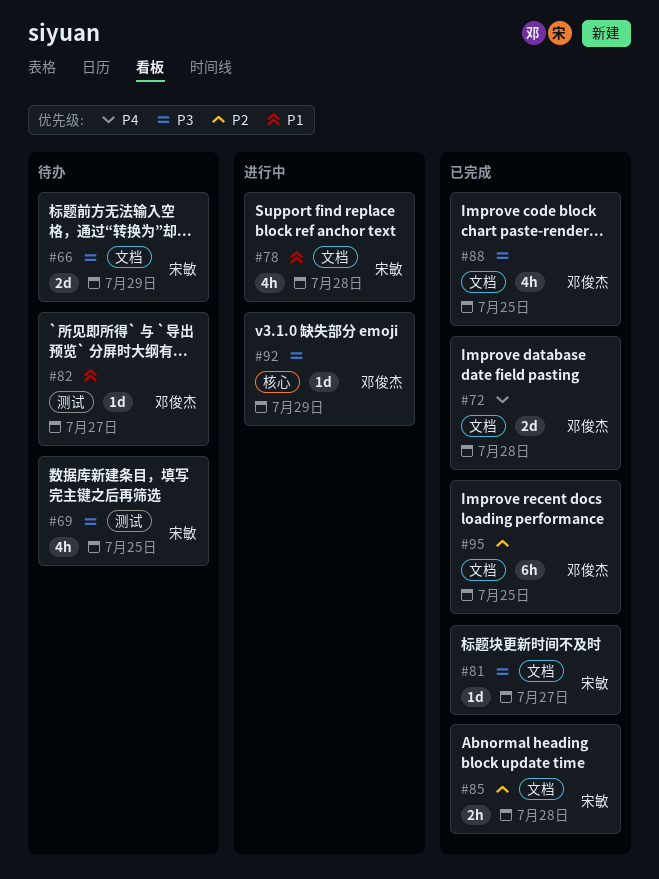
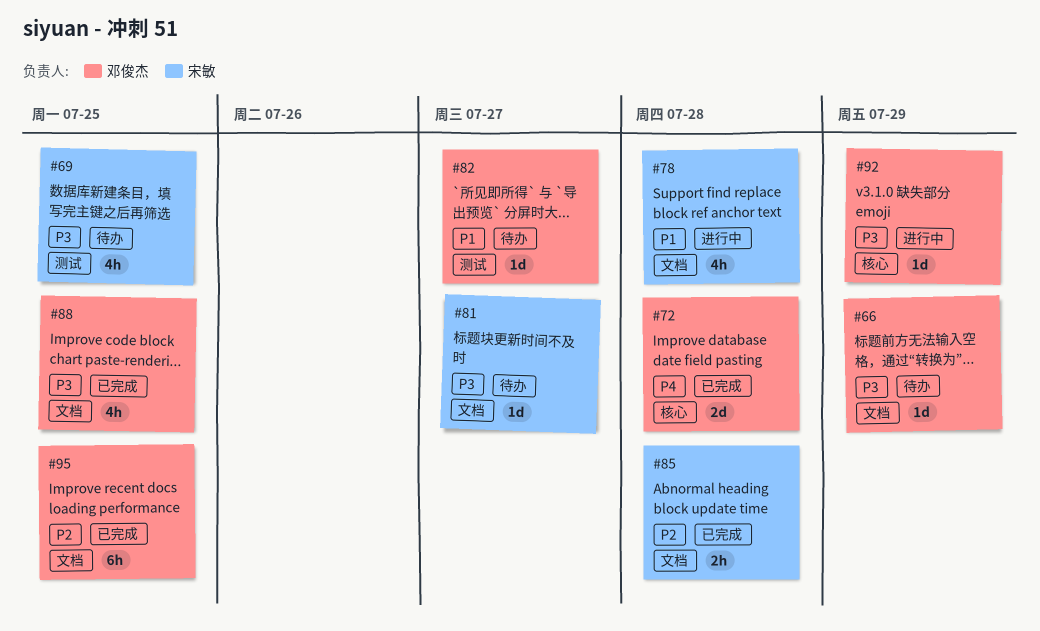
#66, owner: 宋敏 -> 邓俊杰
#66, estimate: 2d -> 1d
#72, label: 文档 -> 核心
#81, status: 已完成 -> 待办

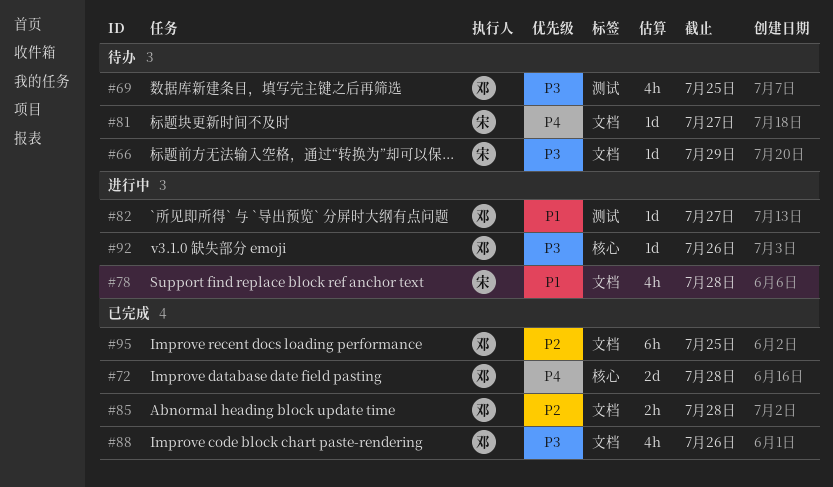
#66, owner: 邓俊杰 -> 宋敏
#69, owner: 宋敏 -> 邓俊杰
#81, priority: P3 -> P4
#82, status: 待办 -> 进行中
#85, owner: 宋敏 -> 邓俊杰
#88, due: Jul 25 -> Jul 26
#92, due: Jul 29 -> Jul 26

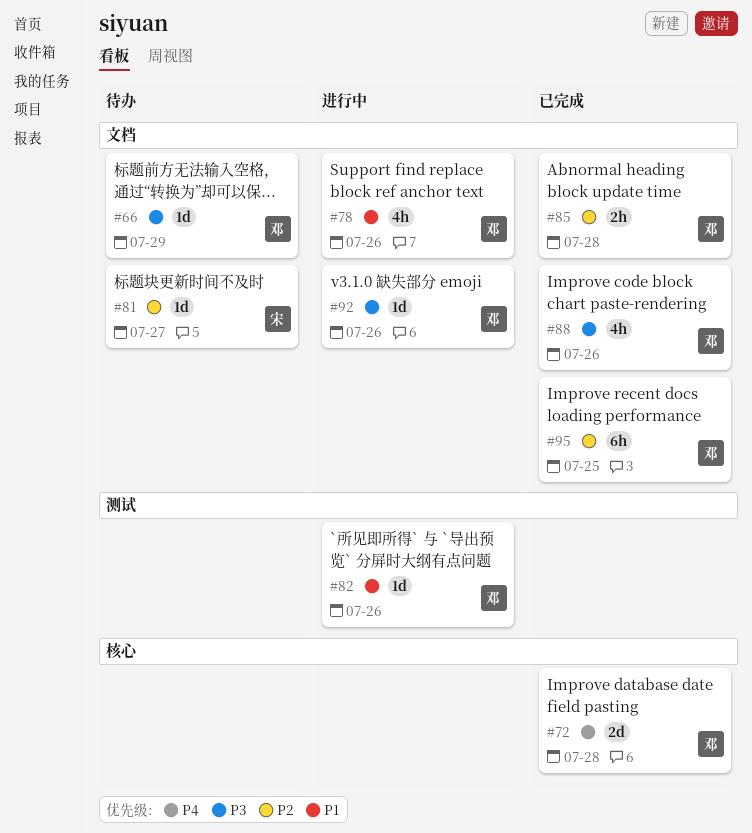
#66, owner: 宋 -> 邓
#69: present -> none
#78, owner: 宋 -> 邓
#78, due: Jul 28 -> Jul 26
#81, priority: P4 -> P2
#82, due: Jul 27 -> Jul 26
#92, label: 核心 -> 文档

